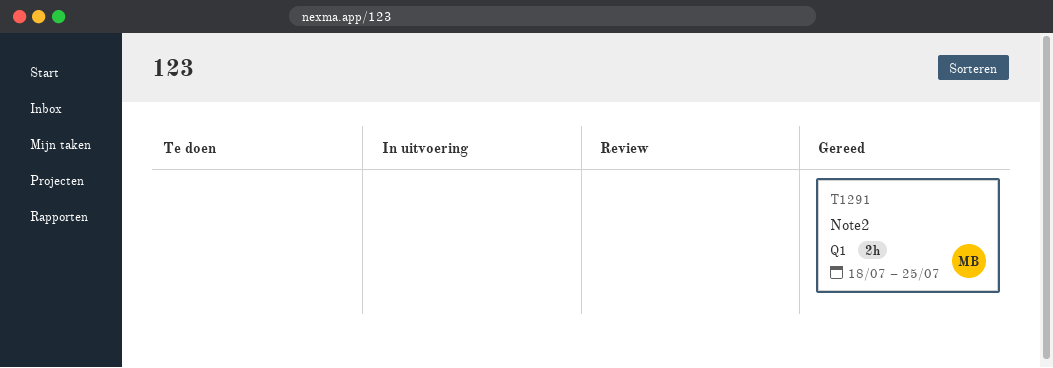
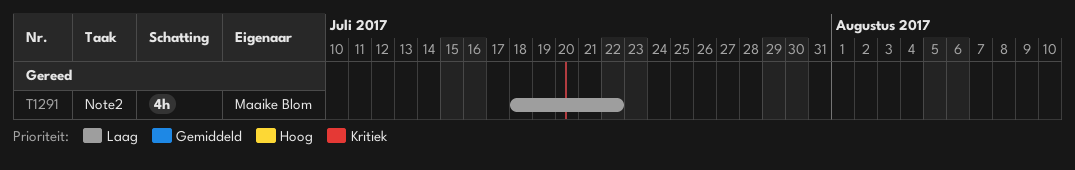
T1291, estimate: 2h -> 4h
T1291, due: Jul 25 -> Jul 22

